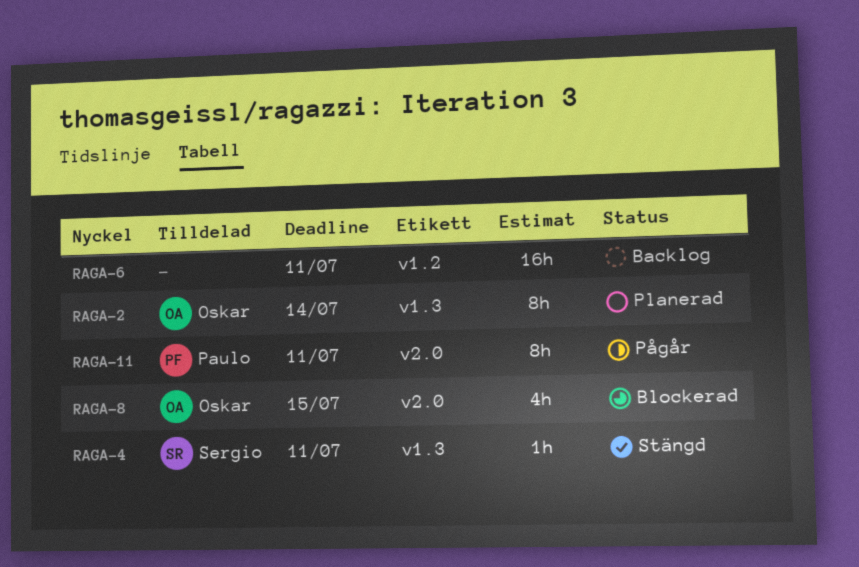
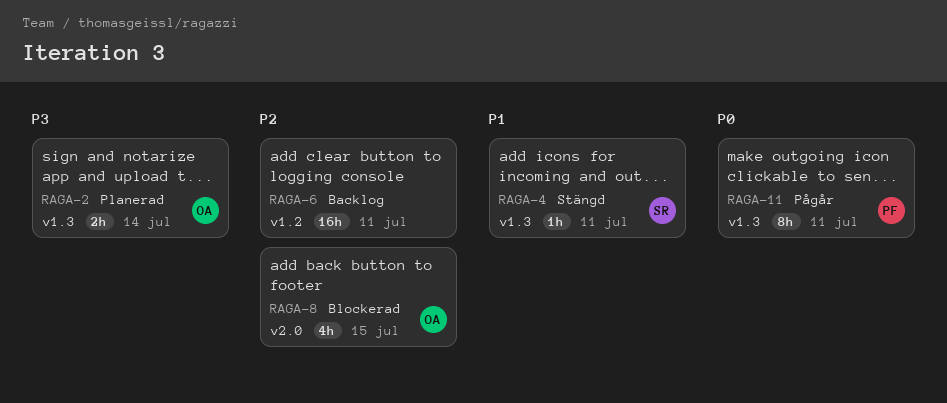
RAGA-2, estimate: 8h -> 2h
RAGA-11, label: v2.0 -> v1.3

